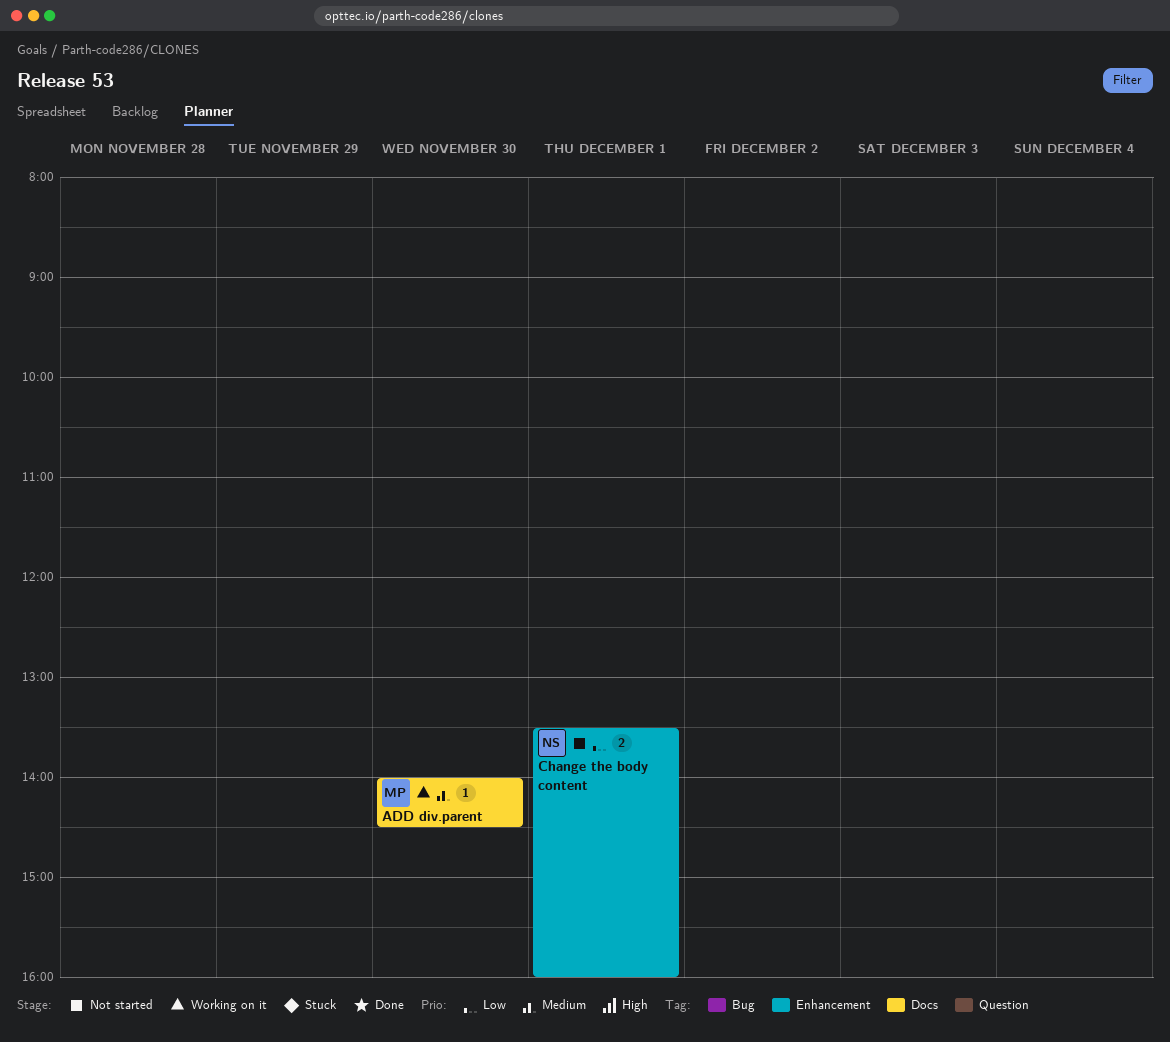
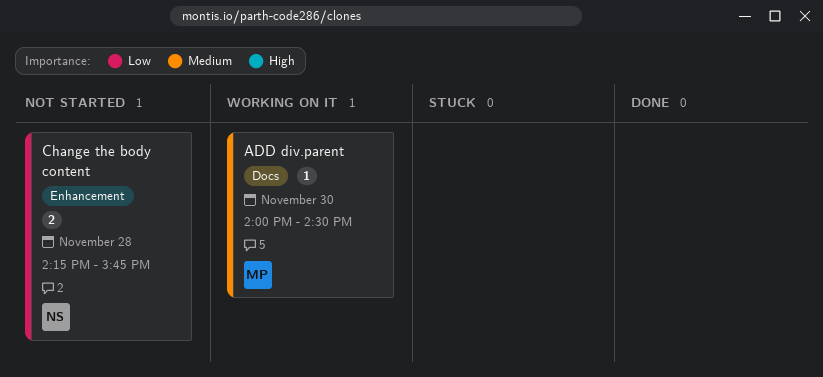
Change the body content, day: Dec 1 -> Nov 28
Change the body content, begins: 13:30 -> 14:15
Change the body content, ends: 16:00 -> 15:45

